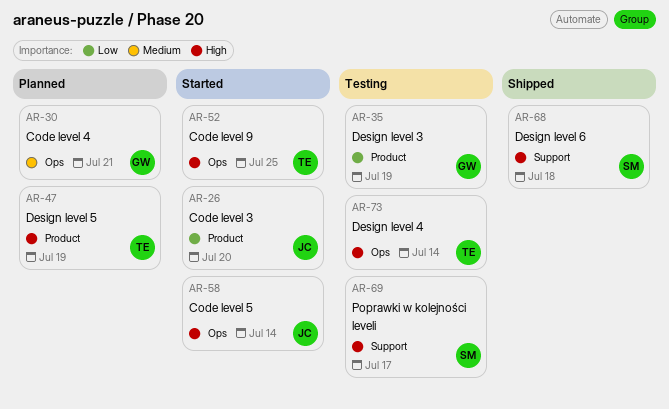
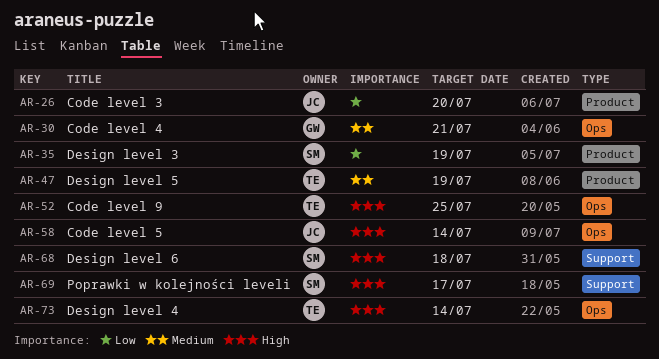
AR-35, owner: GW -> SM
AR-47, priority: High -> Medium

